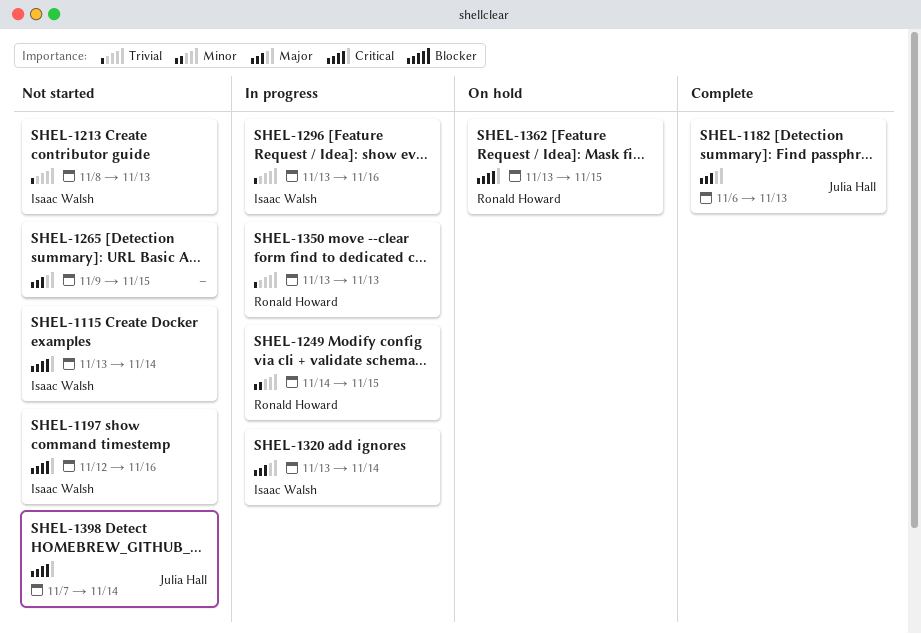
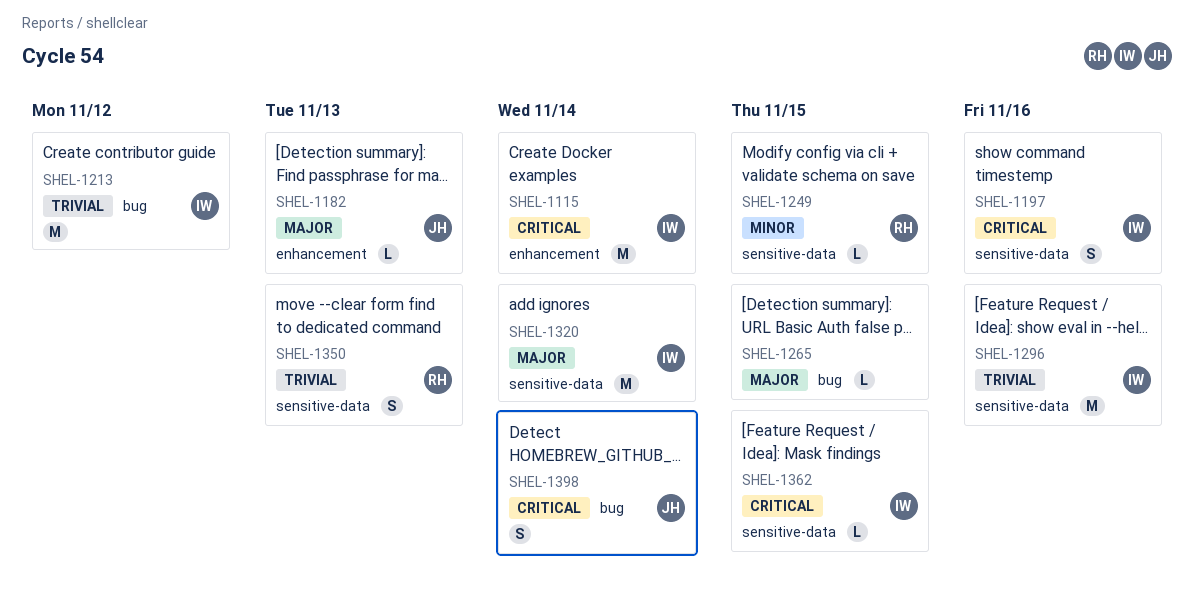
SHEL-1213, due: Nov 13 -> Nov 12
SHEL-1362, owner: Ronald Howard -> Isaac Walsh

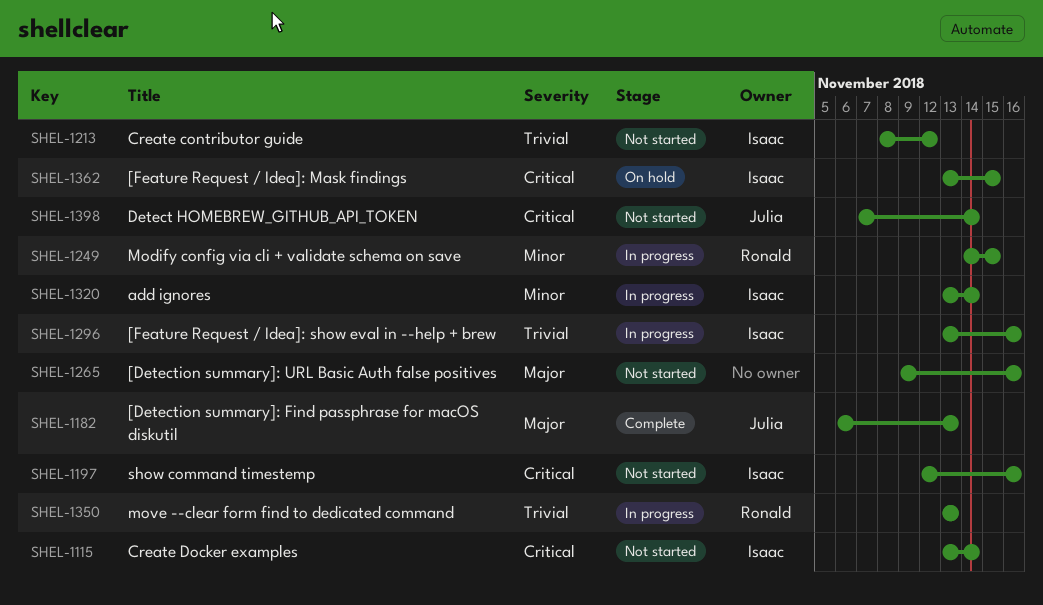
SHEL-1265, due: Nov 15 -> Nov 16
SHEL-1320, priority: Major -> Minor

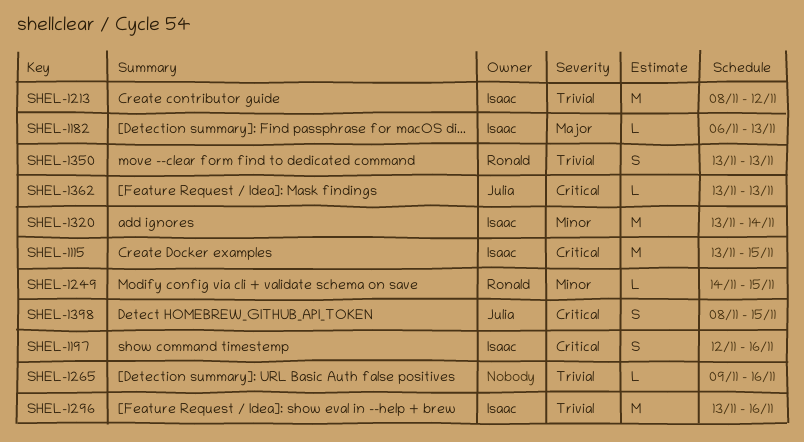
SHEL-1115, due: Nov 14 -> Nov 15
SHEL-1182, owner: Julia -> Isaac
SHEL-1265, priority: Major -> Trivial
SHEL-1362, owner: Isaac -> Julia
SHEL-1362, due: Nov 15 -> Nov 13
SHEL-1398, start: Nov 7 -> Nov 8
SHEL-1398, due: Nov 14 -> Nov 15

